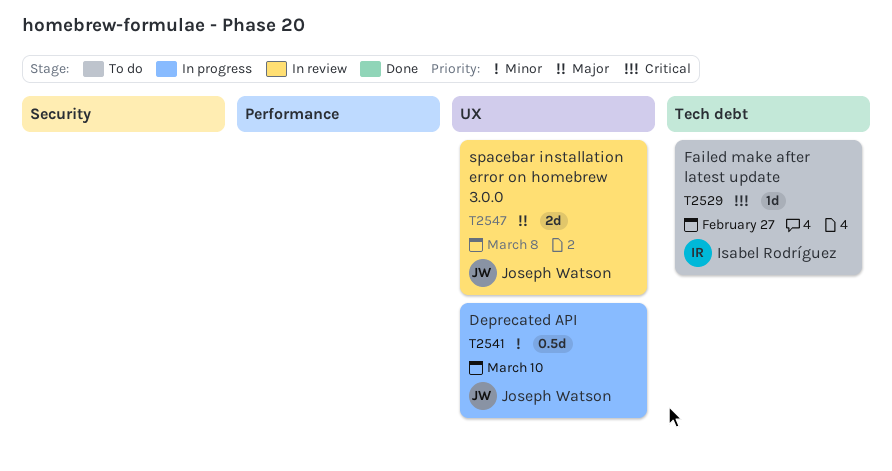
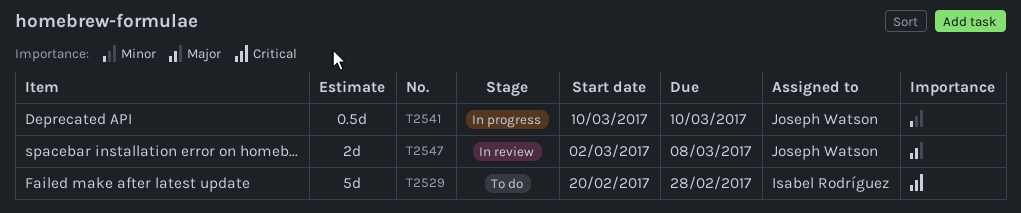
T2529, estimate: 1d -> 5d
T2529, due: Feb 27 -> Feb 28

